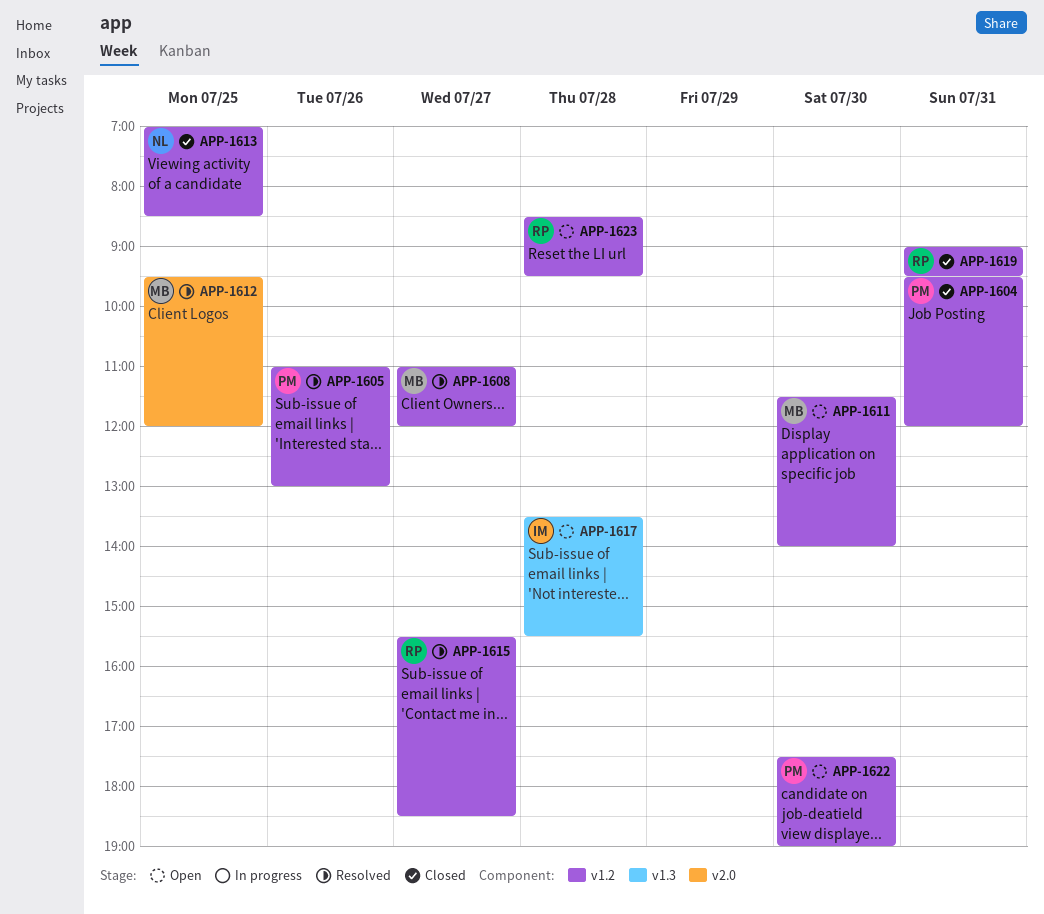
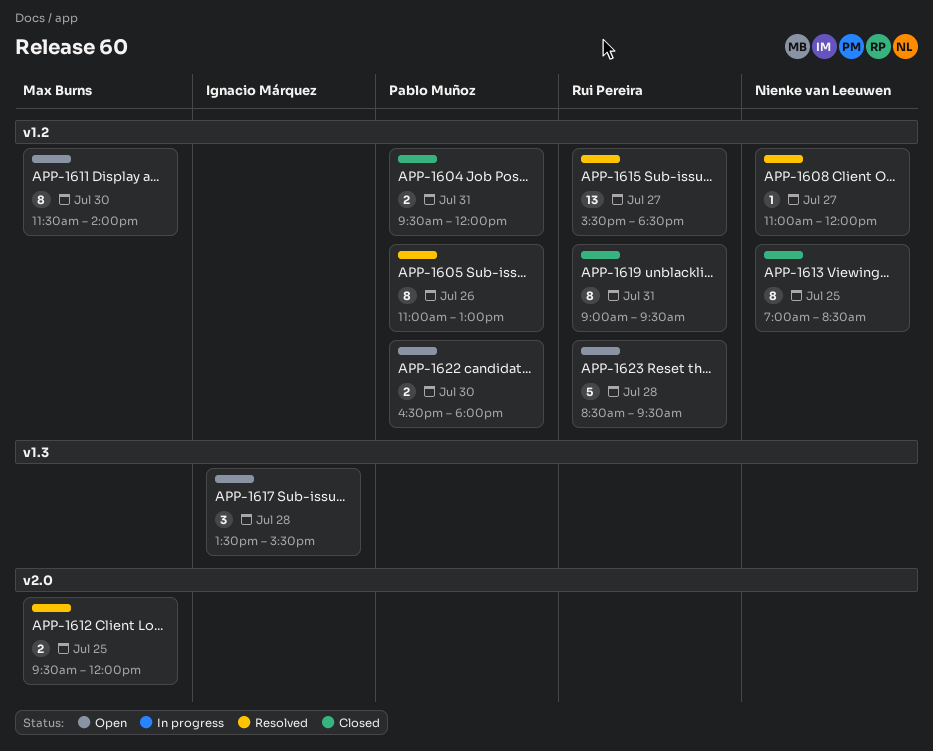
APP-1608, owner: Max Burns -> Nienke van Leeuwen
APP-1622, begins: 17:30 -> 16:30
APP-1622, ends: 19:00 -> 18:00

